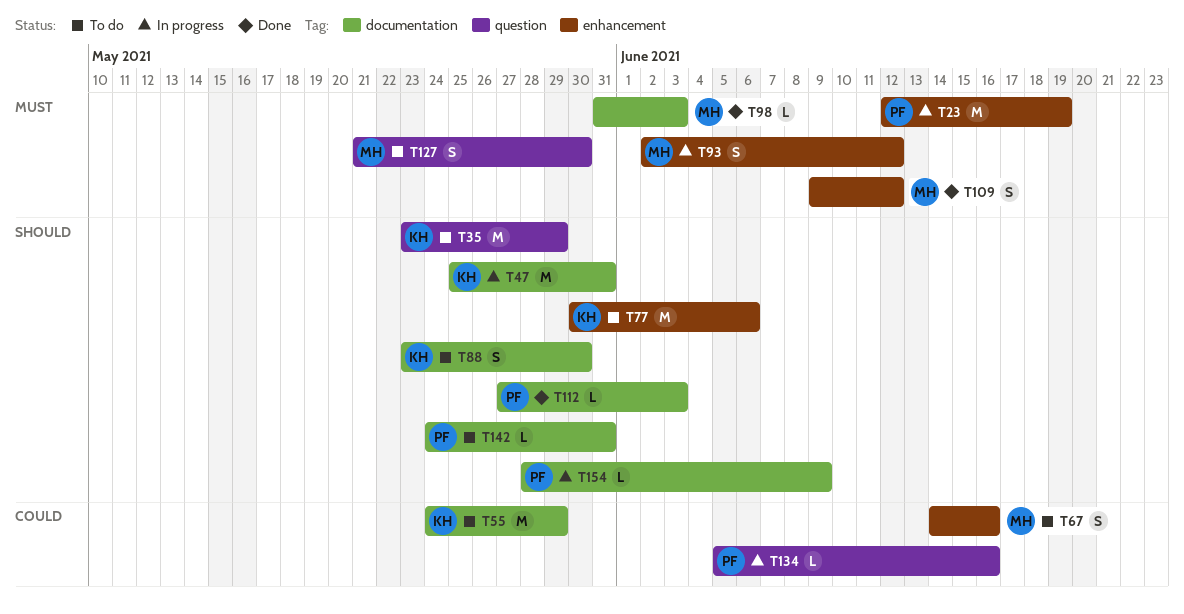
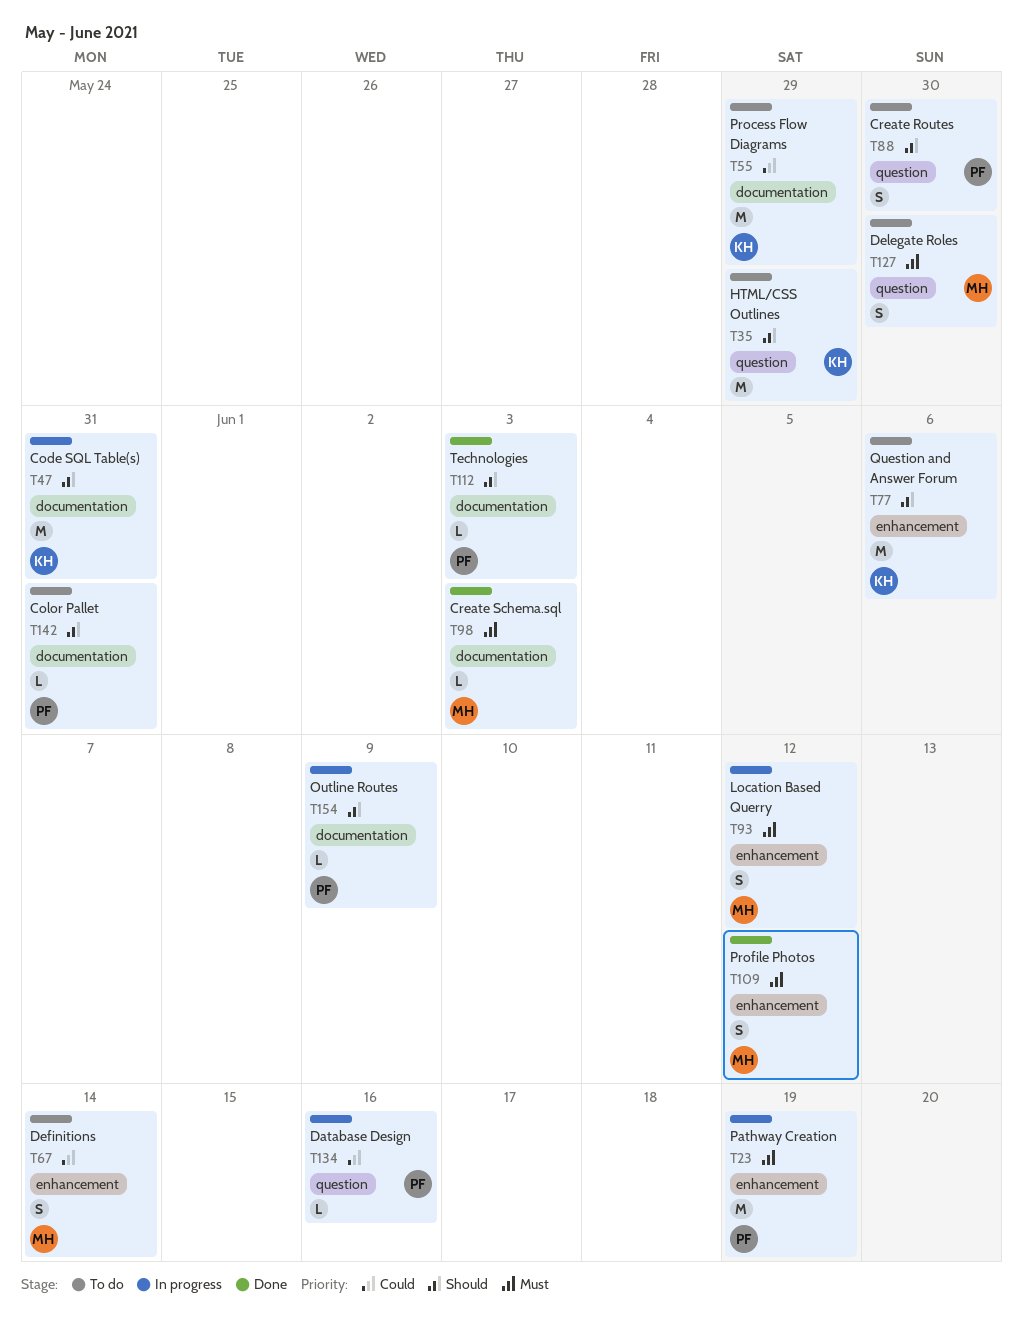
T67, due: Jun 16 -> Jun 14
T88, owner: KH -> PF
T88, label: documentation -> question

